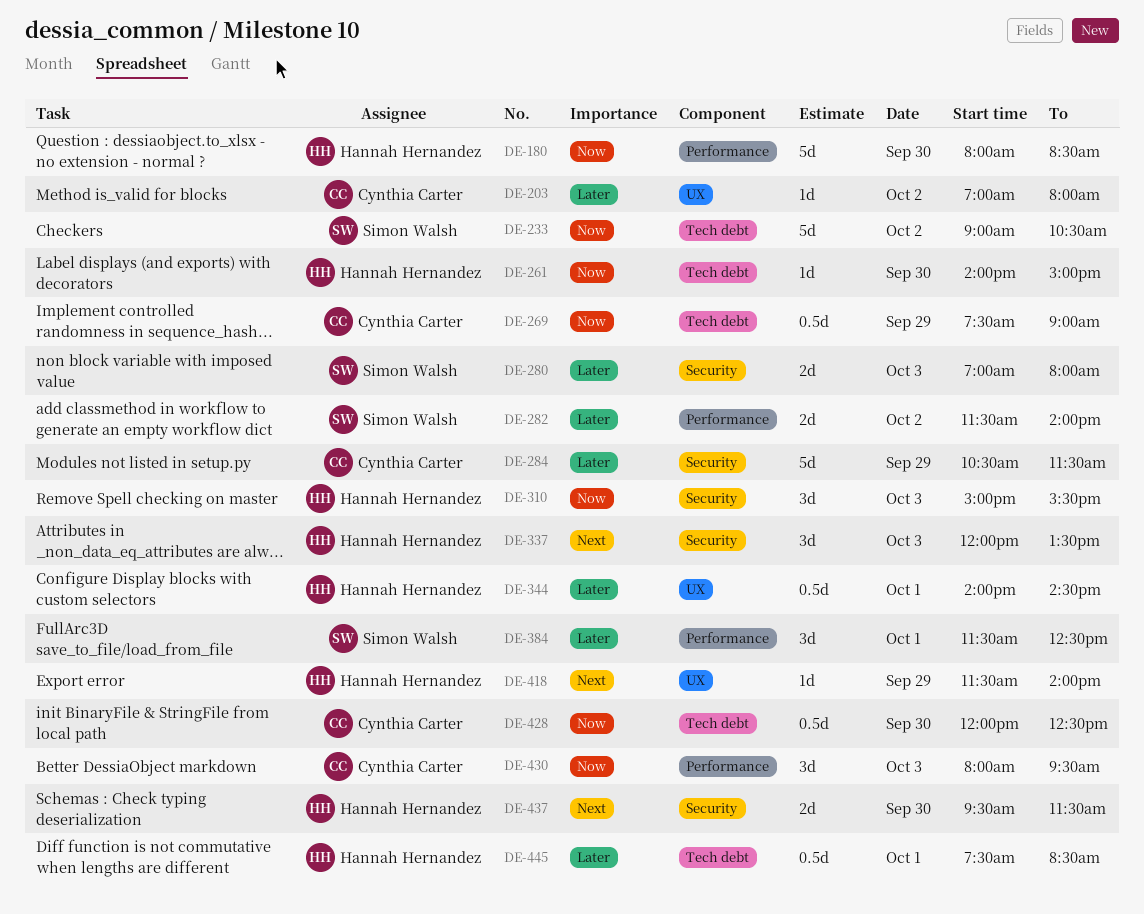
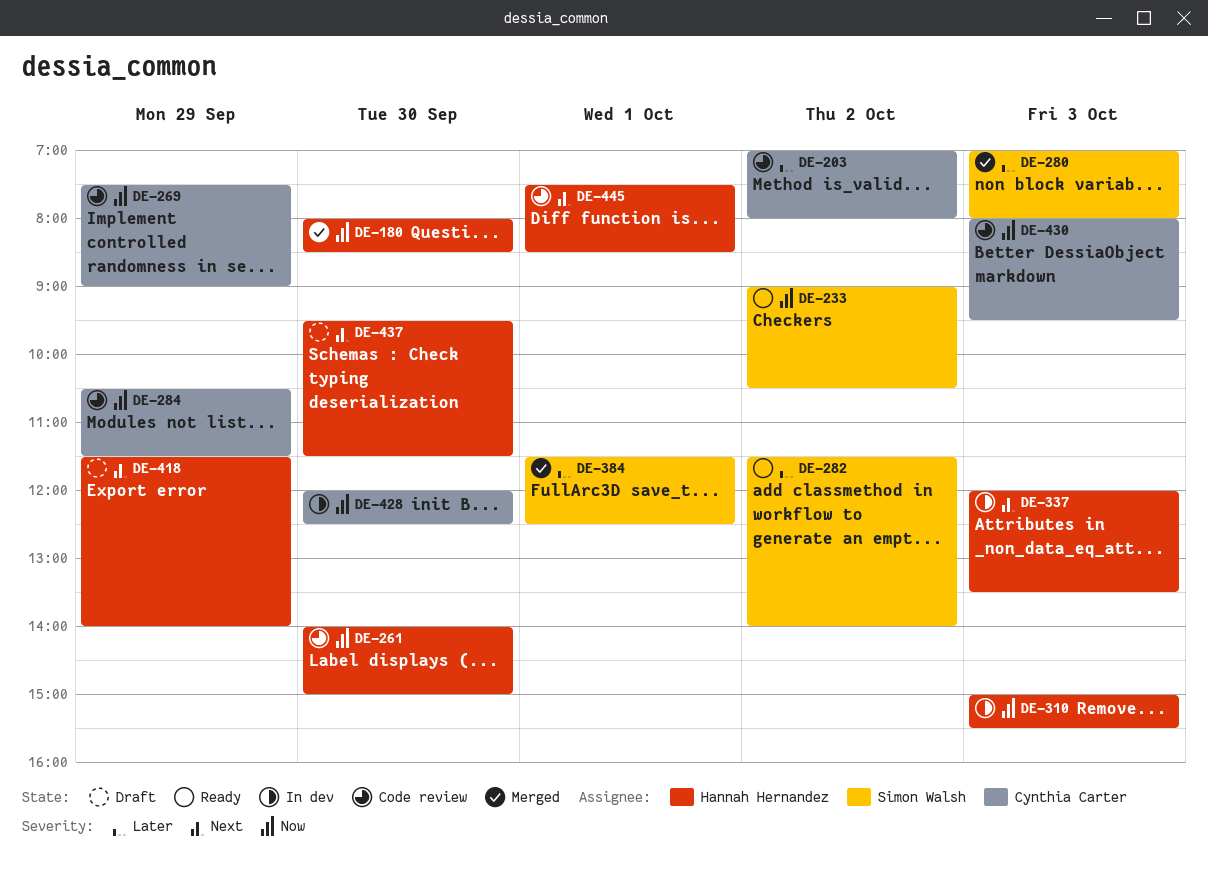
DE-284, priority: Later -> Now
DE-344: present -> none
DE-445, priority: Later -> Next

